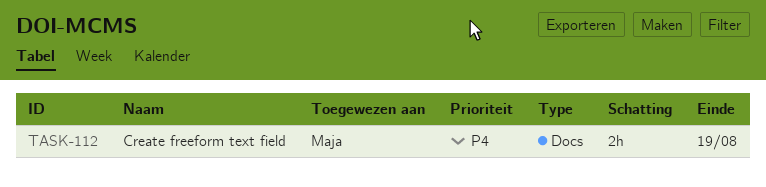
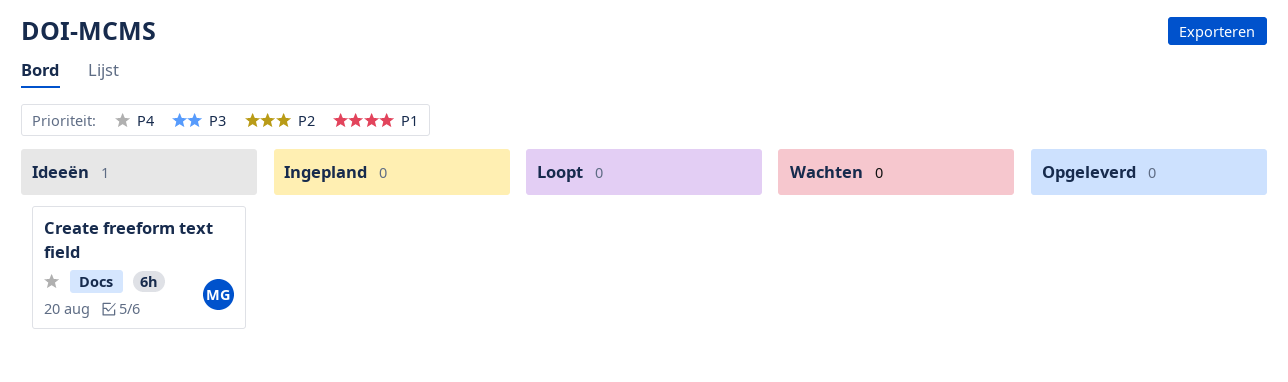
Create freeform text field, estimate: 2h -> 6h
Create freeform text field, due: Aug 19 -> Aug 20

